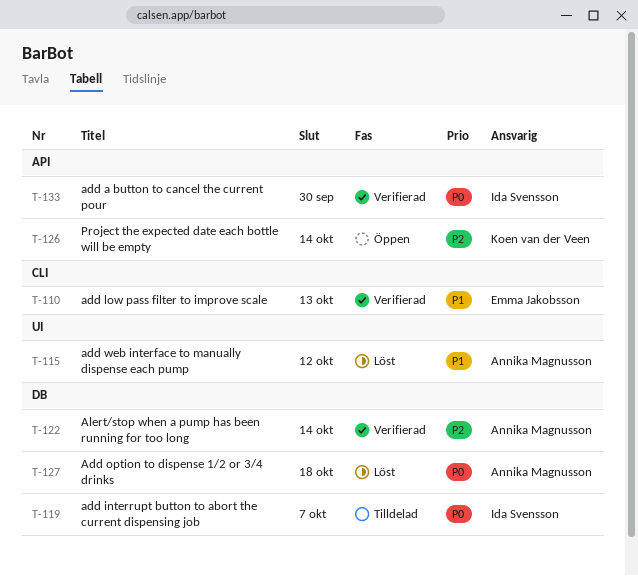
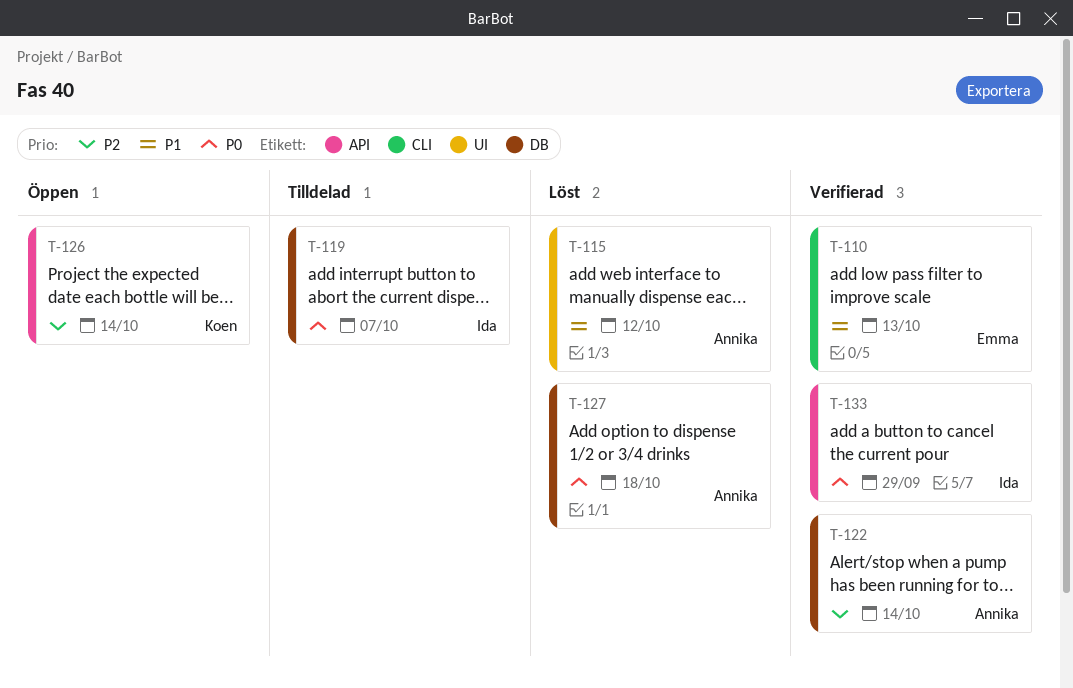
T-133, due: Sep 30 -> Sep 29

